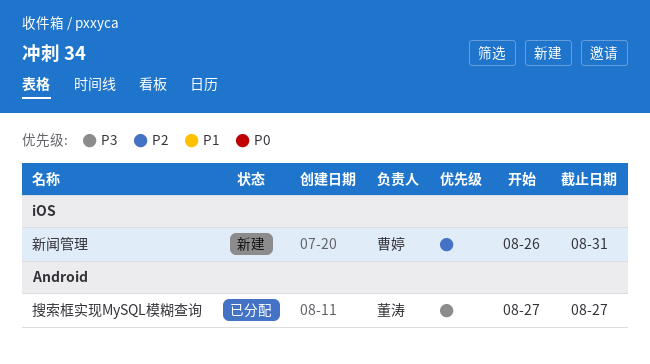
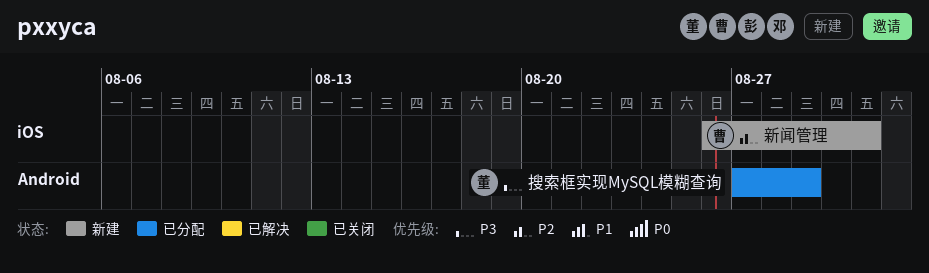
搜索框实现MySQL模糊查询, due: Aug 27 -> Aug 29

